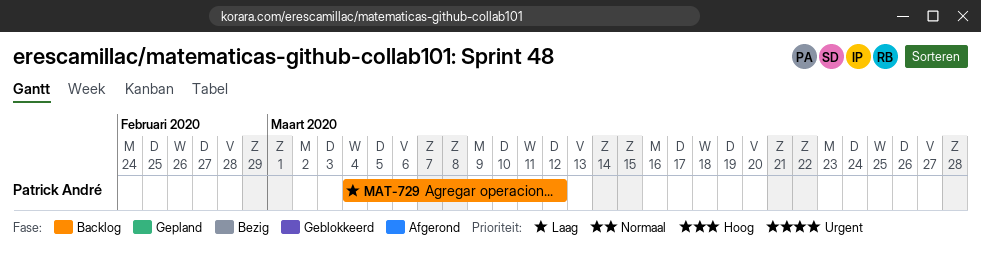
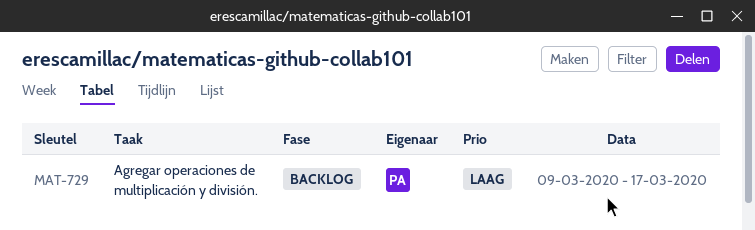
MAT-729, start: Mar 4 -> Mar 9
MAT-729, due: Mar 12 -> Mar 17

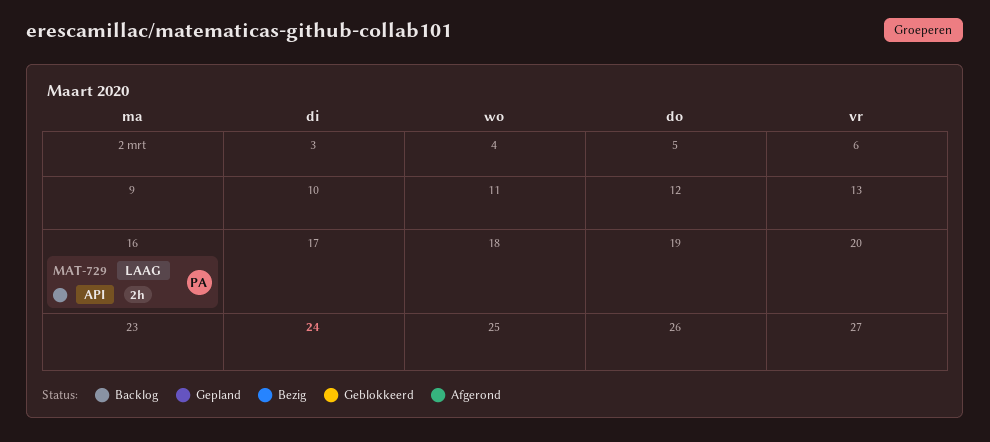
MAT-729, due: Mar 17 -> Mar 16

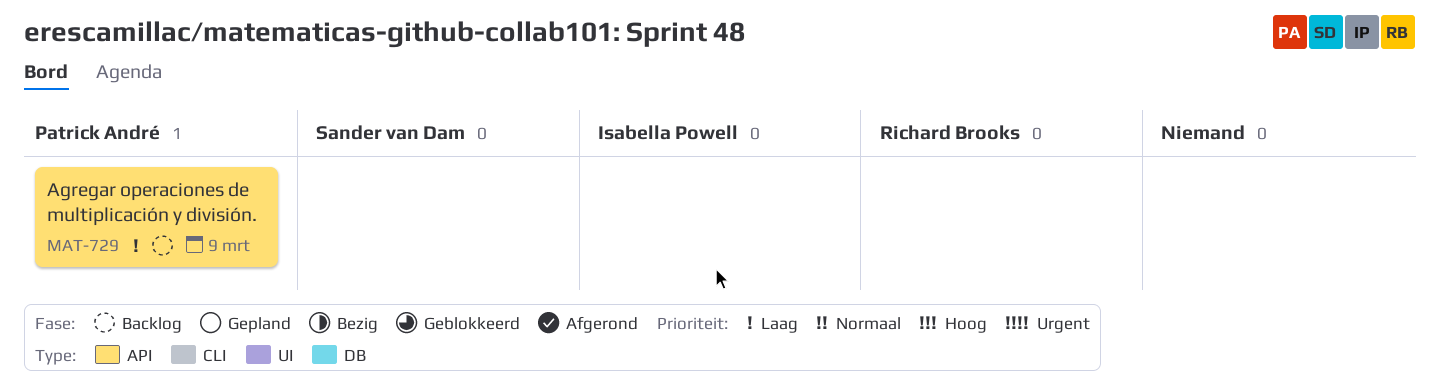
MAT-729, due: Mar 16 -> Mar 9

